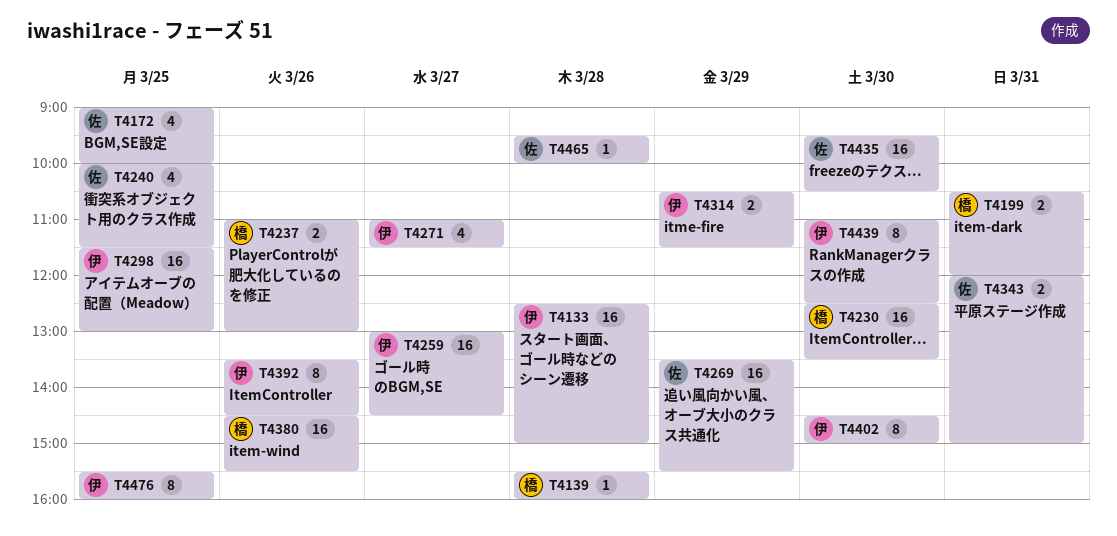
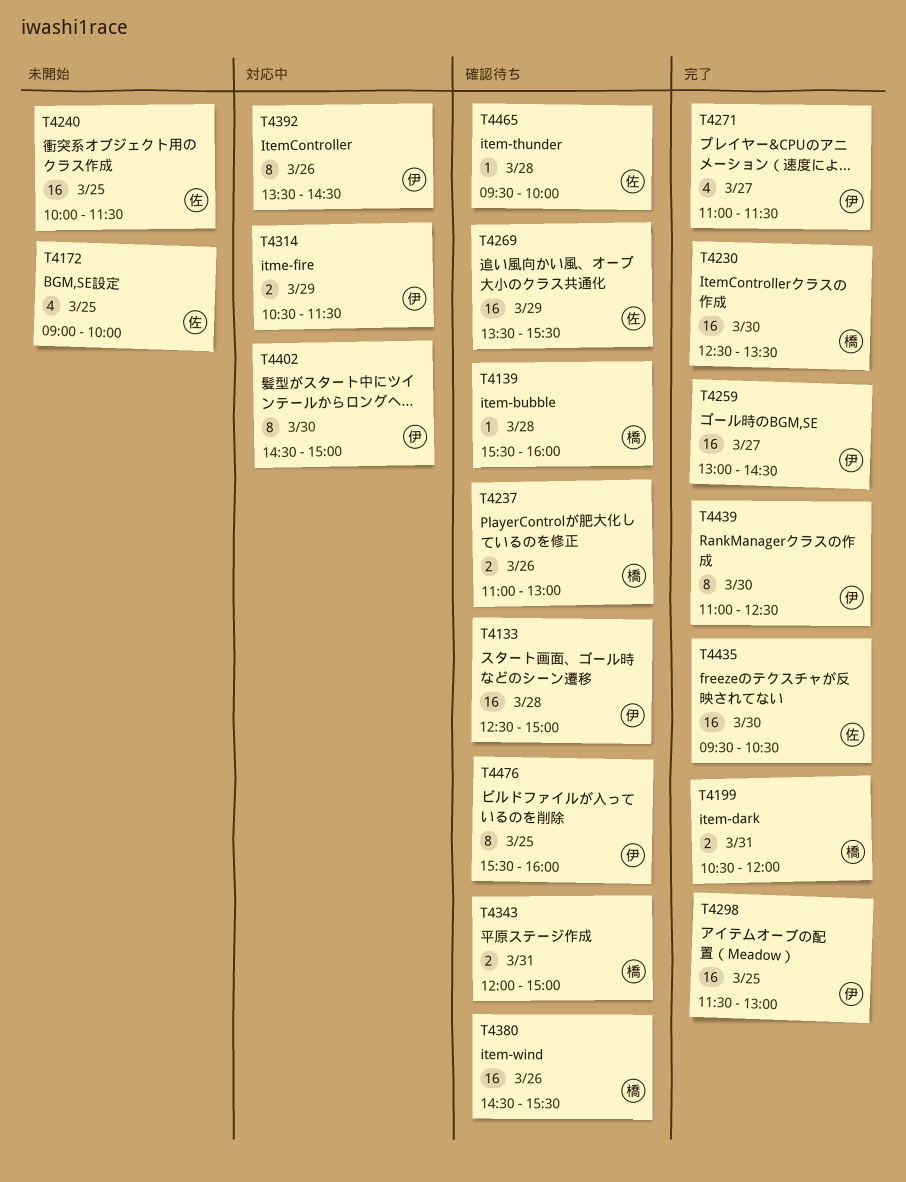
T4240, estimate: 4 -> 16
T4343, owner: 佐 -> 橋

